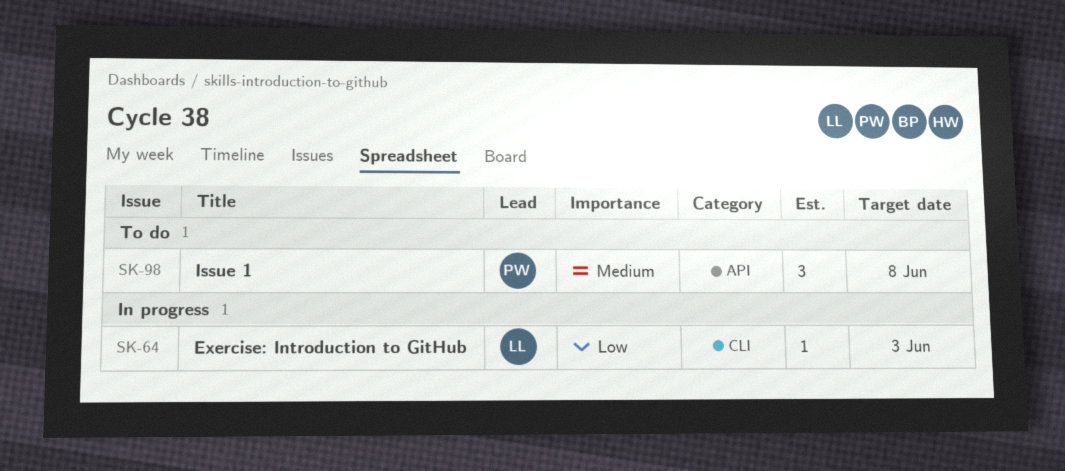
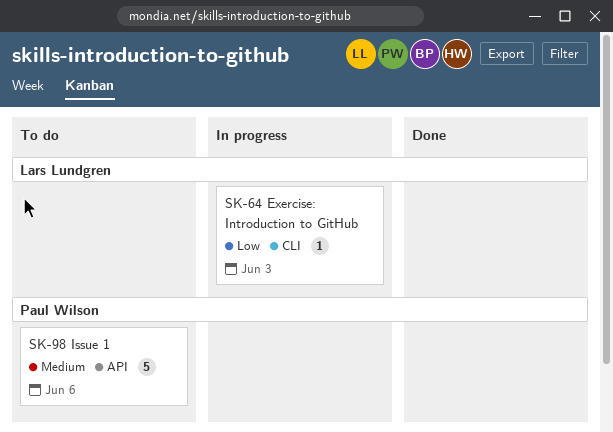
SK-98, estimate: 3 -> 5
SK-98, due: Jun 8 -> Jun 6

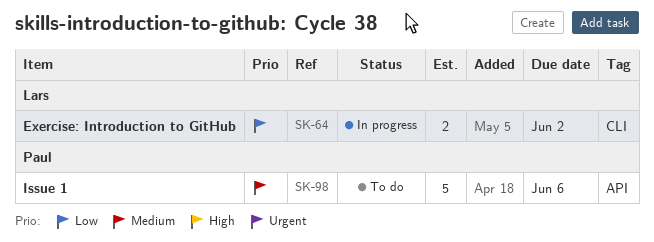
SK-64, estimate: 1 -> 2
SK-64, due: Jun 3 -> Jun 2

